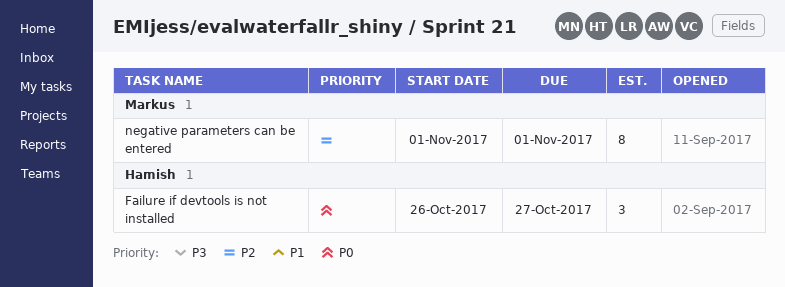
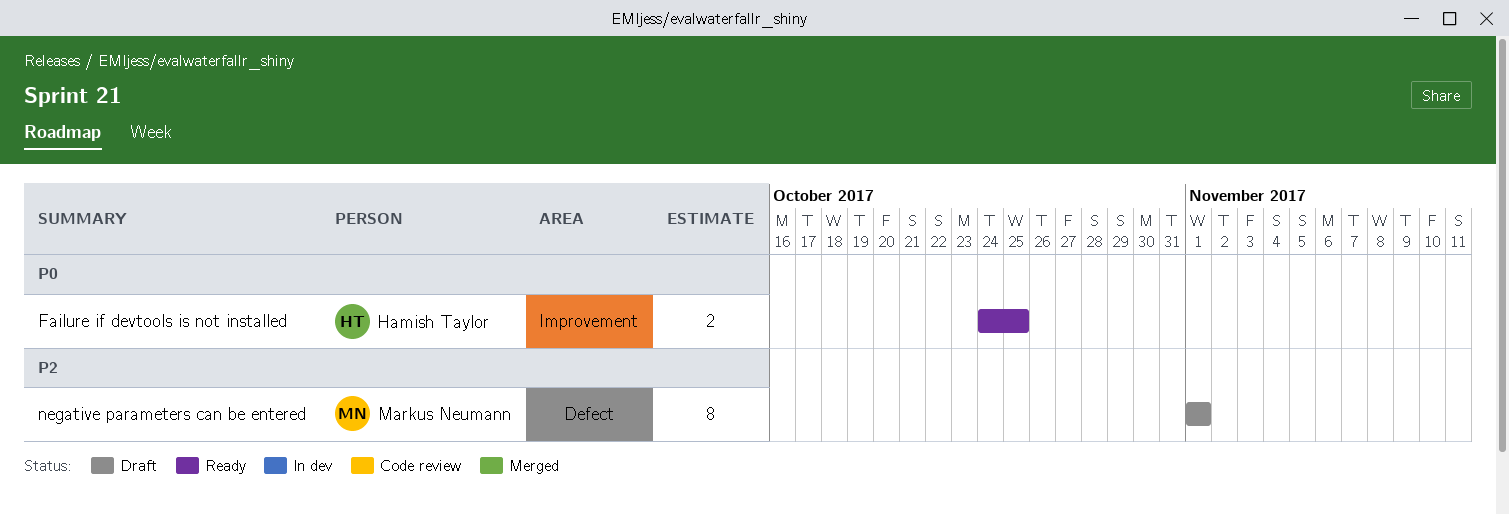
Failure if devtools is not installed, estimate: 3 -> 2
Failure if devtools is not installed, start: Oct 26 -> Oct 24
Failure if devtools is not installed, due: Oct 27 -> Oct 25

